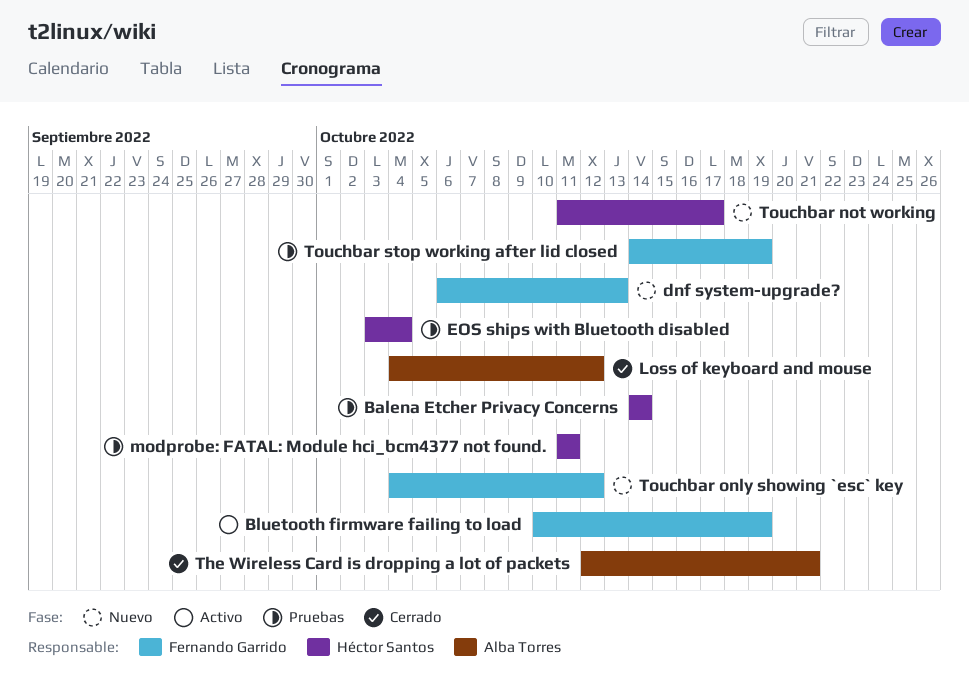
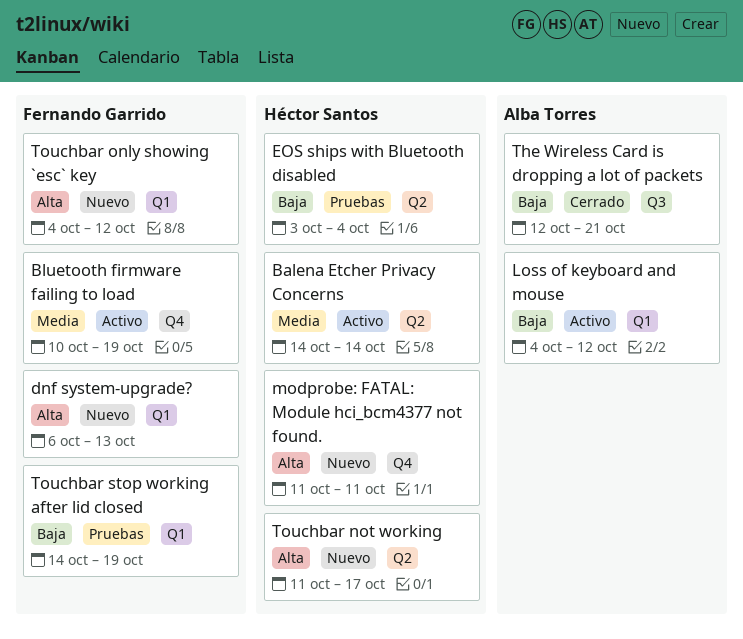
Balena Etcher Privacy Concerns, status: Pruebas -> Activo
Loss of keyboard and mouse, status: Cerrado -> Activo
modprobe: FATAL: Module hci_bcm4377 not found., status: Pruebas -> Nuevo

